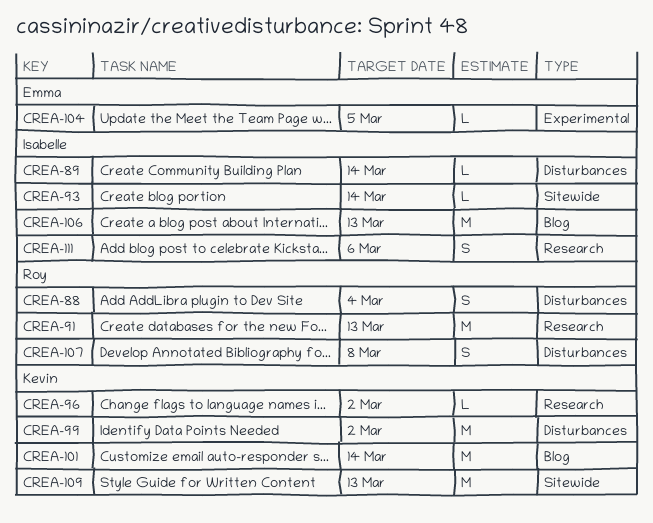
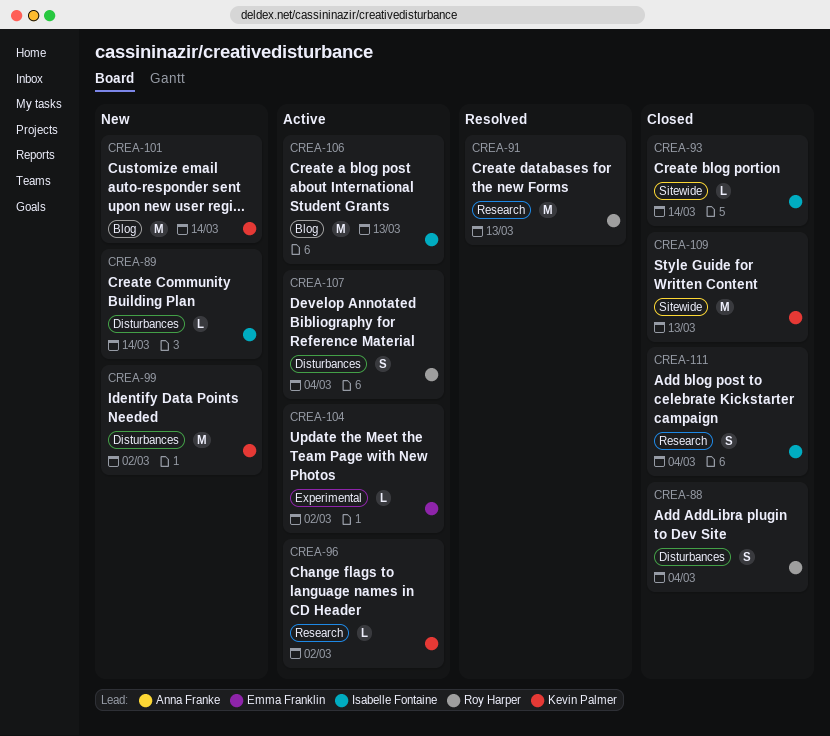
CREA-104, due: Mar 5 -> Mar 2
CREA-107, due: Mar 8 -> Mar 4
CREA-111, due: Mar 6 -> Mar 4

